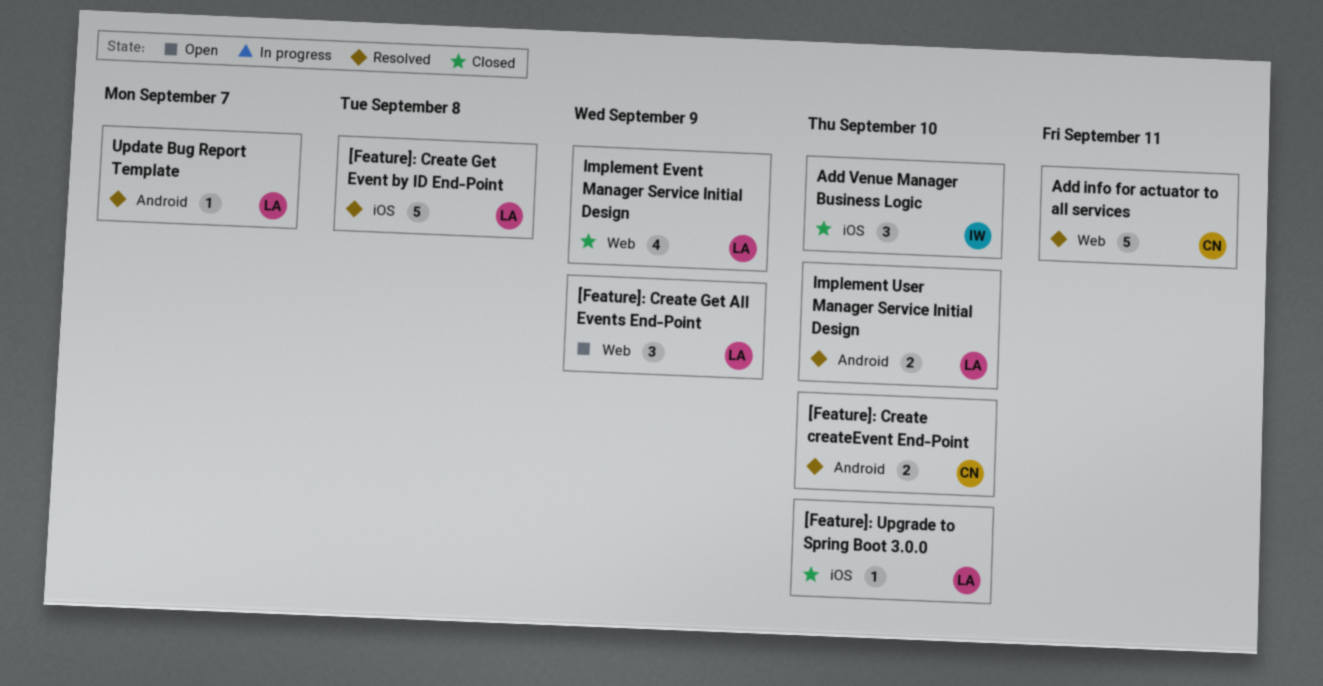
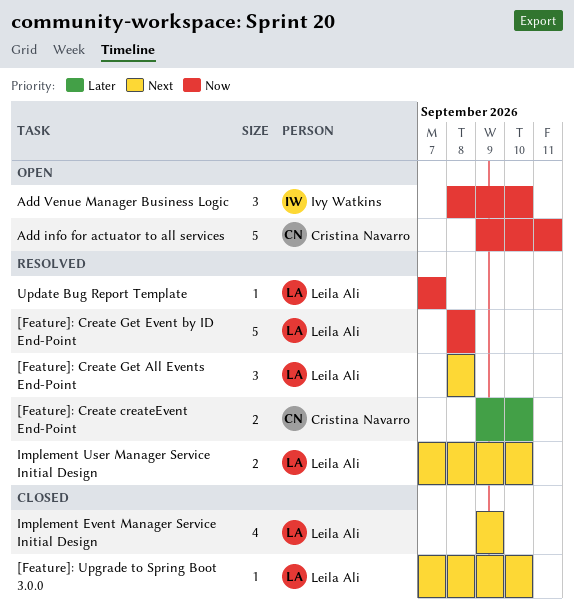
[Feature]: Create Get All Events End-Point, status: Open -> Resolved
[Feature]: Create Get All Events End-Point, due: Sep 9 -> Sep 8
Add info for actuator to all services, status: Resolved -> Open
Add Venue Manager Business Logic, status: Closed -> Open

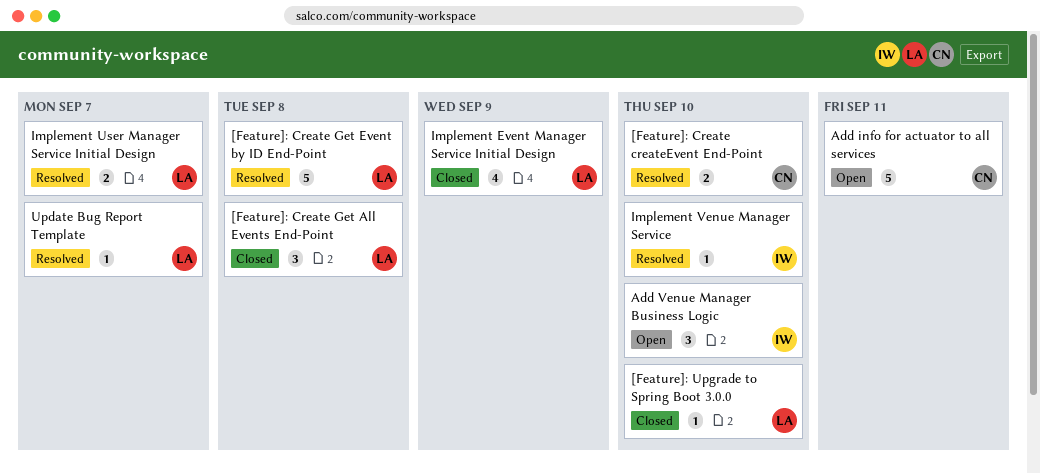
[Feature]: Create Get All Events End-Point, status: Resolved -> Closed
Implement User Manager Service Initial Design, due: Sep 10 -> Sep 7
Implement Venue Manager Service: none -> present

